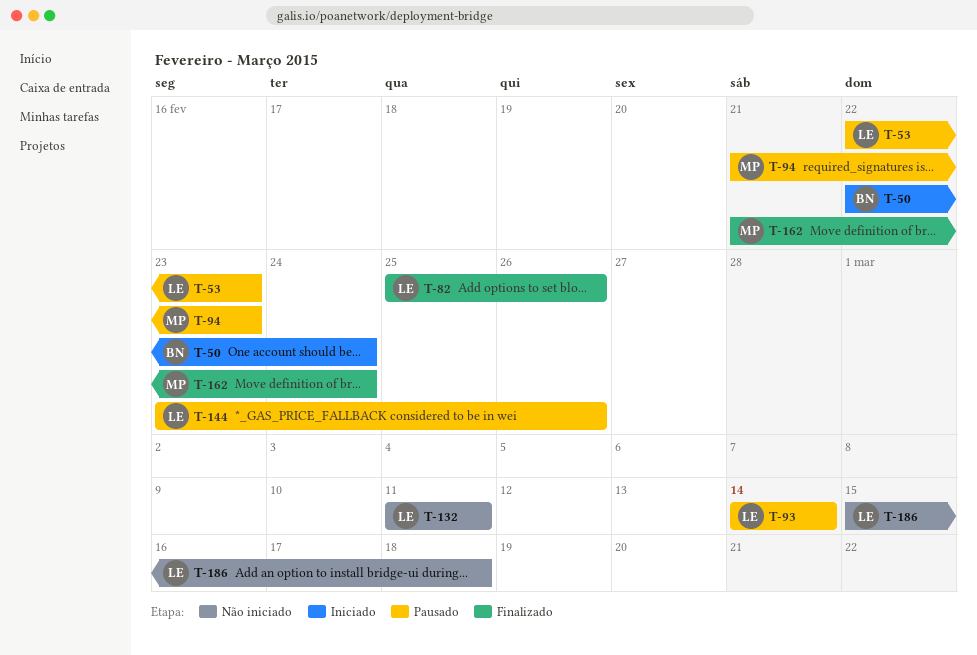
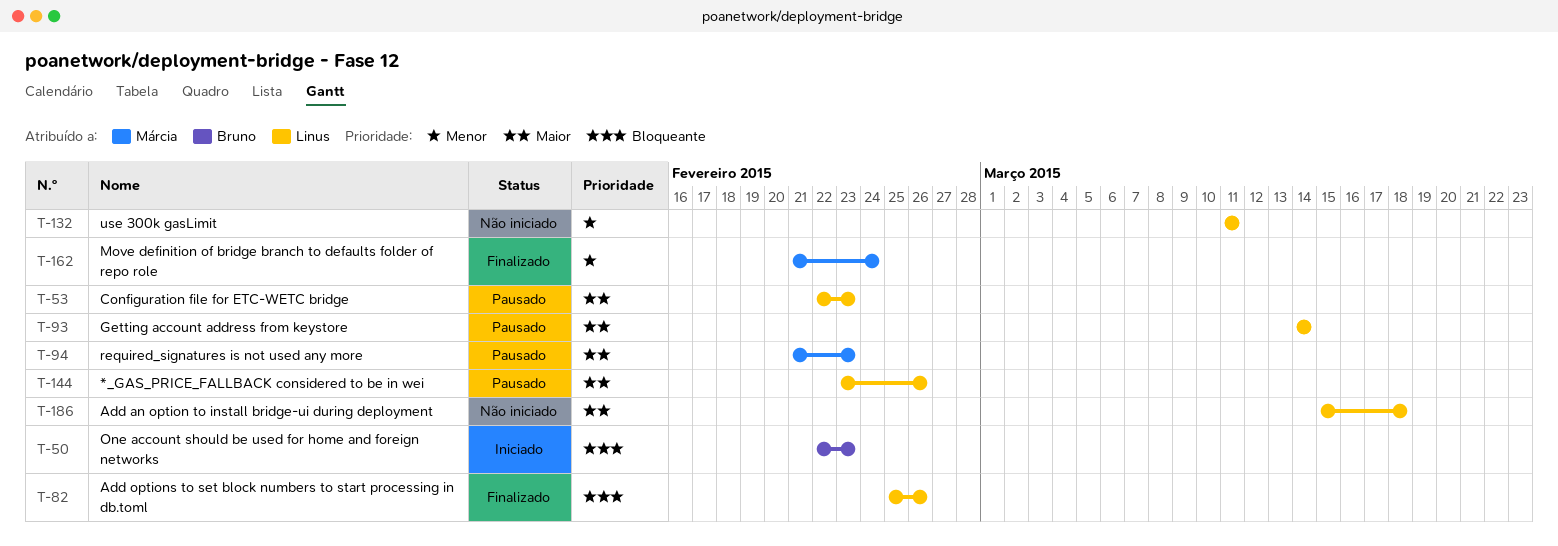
T-50, due: Feb 24 -> Feb 23

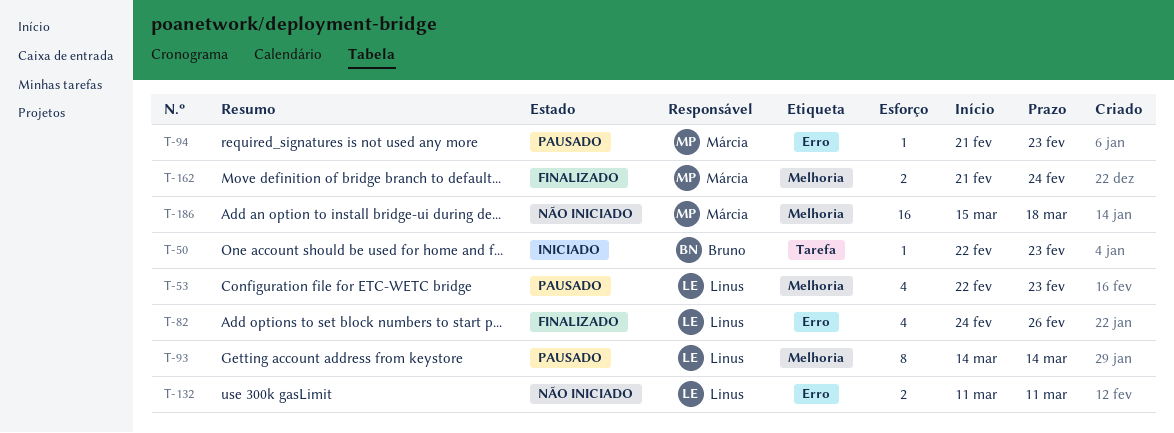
T-82, start: Feb 25 -> Feb 24
T-144: present -> none
T-186, owner: Linus -> Márcia

